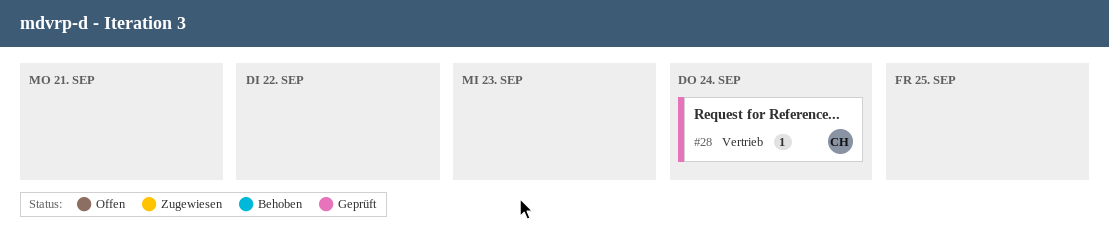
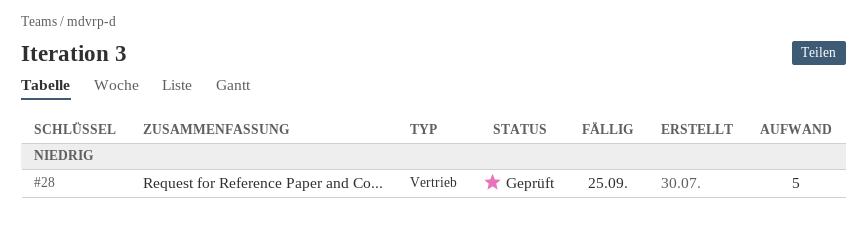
#28, estimate: 1 -> 5
#28, due: Sep 24 -> Sep 25

